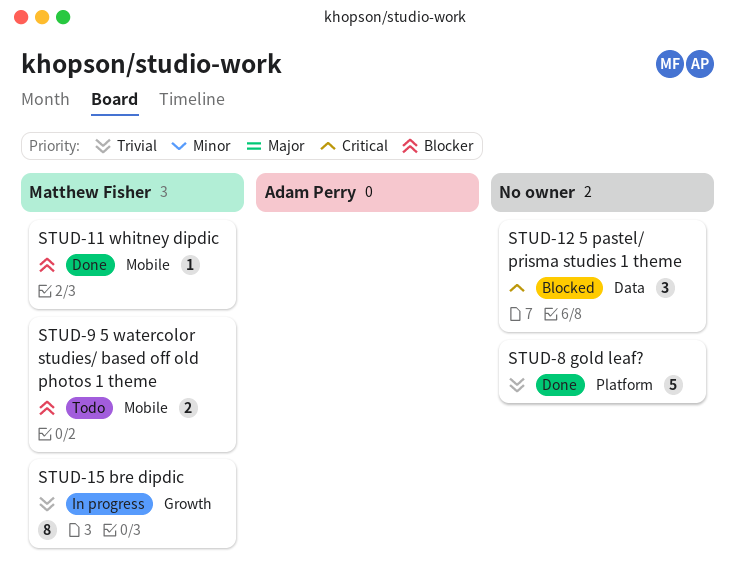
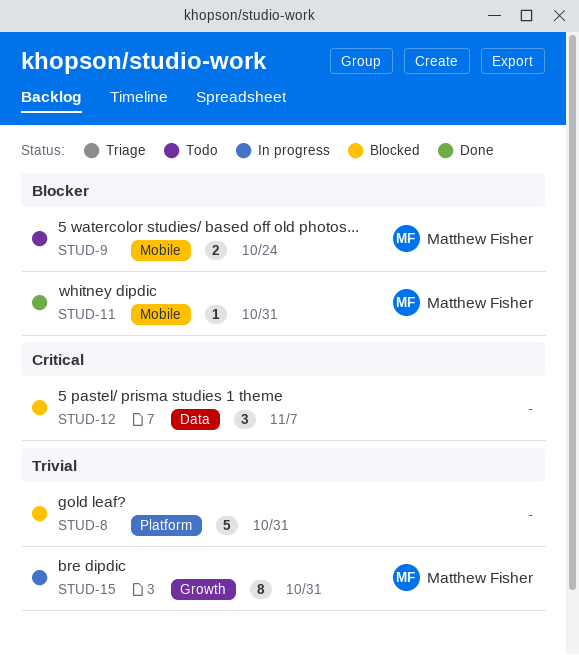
STUD-8, status: Done -> Blocked

